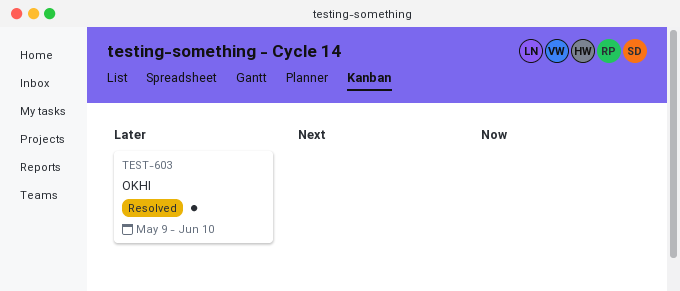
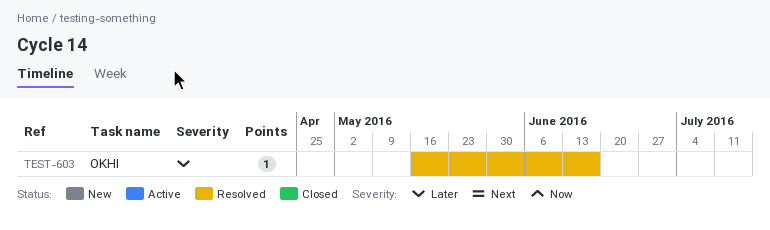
TEST-603, start: May 9 -> May 16
TEST-603, due: Jun 10 -> Jun 17

